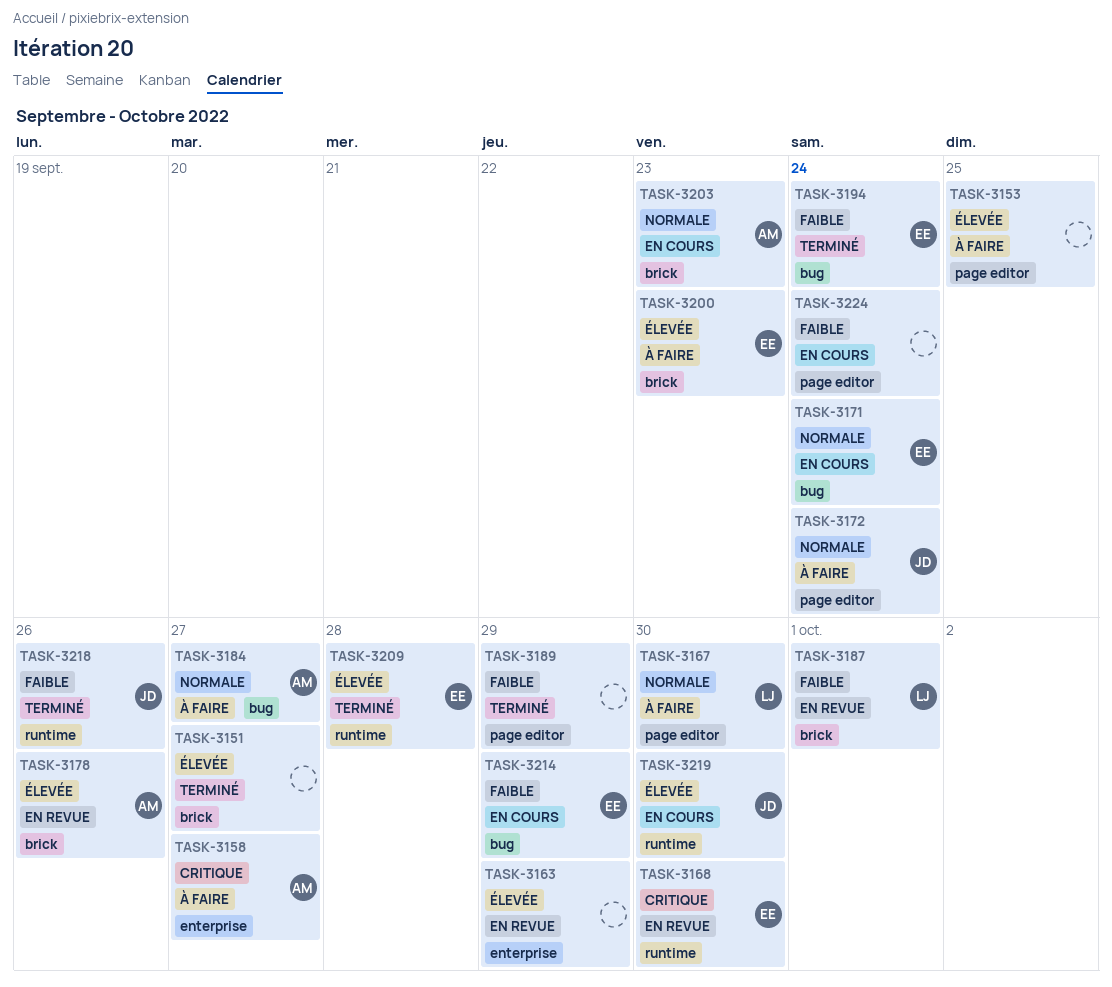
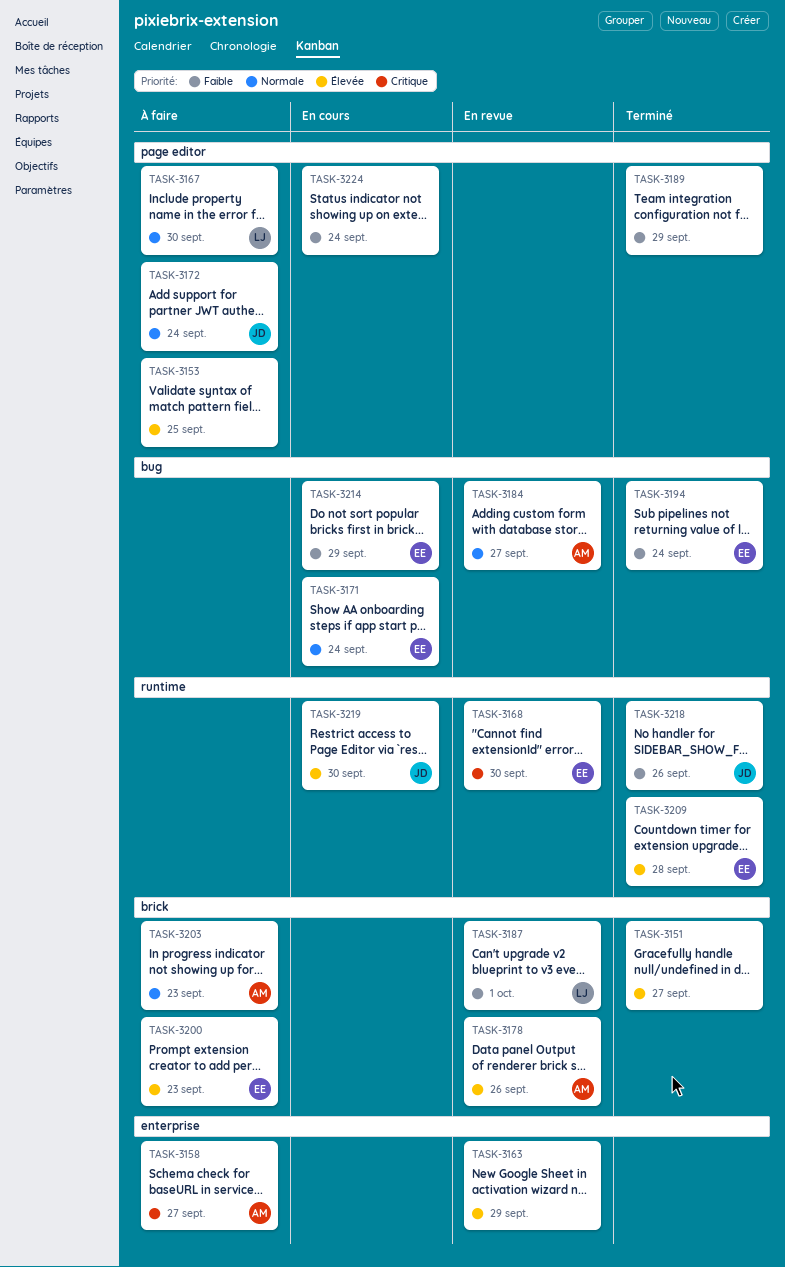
TASK-3184, status: À faire -> En revue
TASK-3203, status: En cours -> À faire

